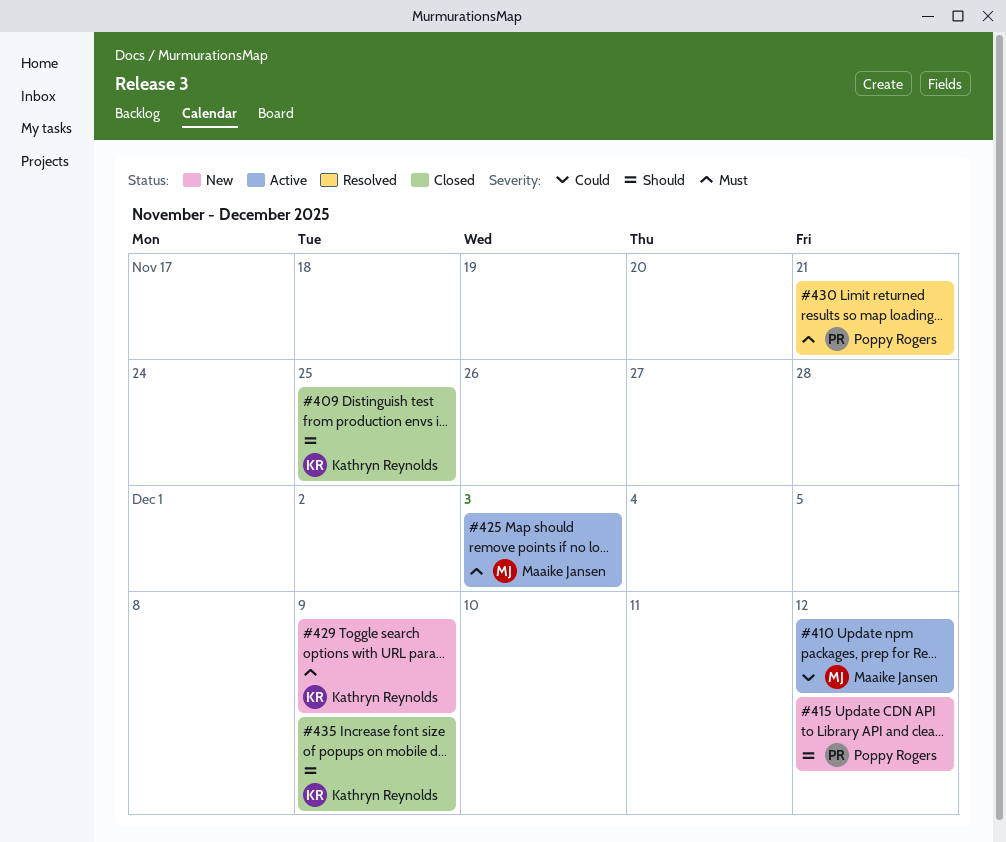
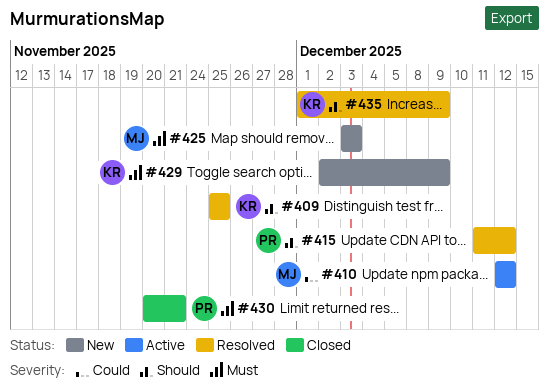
#409, status: Closed -> Resolved
#415, status: New -> Resolved
#425, status: Active -> New
#430, status: Resolved -> Closed
#435, status: Closed -> Resolved

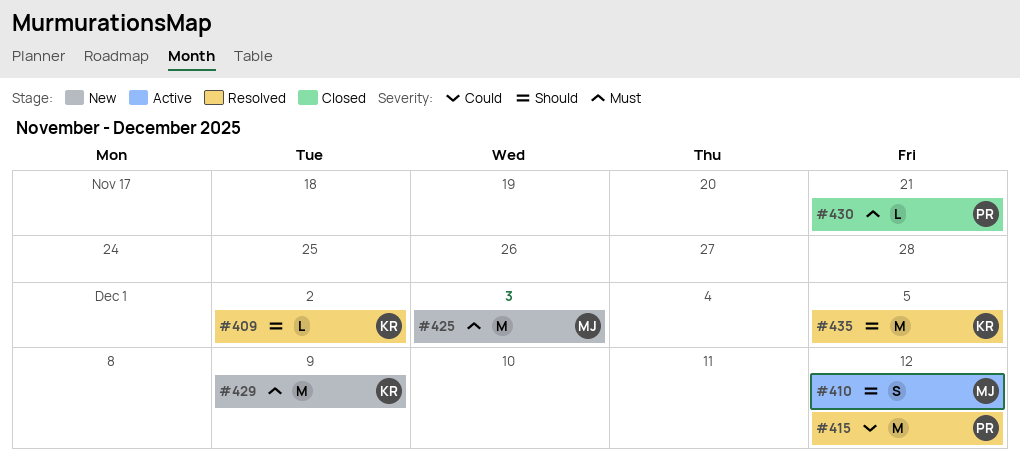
#409, due: Nov 25 -> Dec 2
#410, priority: Could -> Should
#415, priority: Should -> Could
#435, due: Dec 9 -> Dec 5

